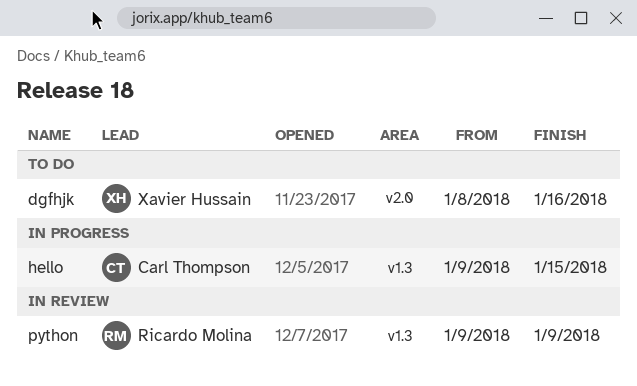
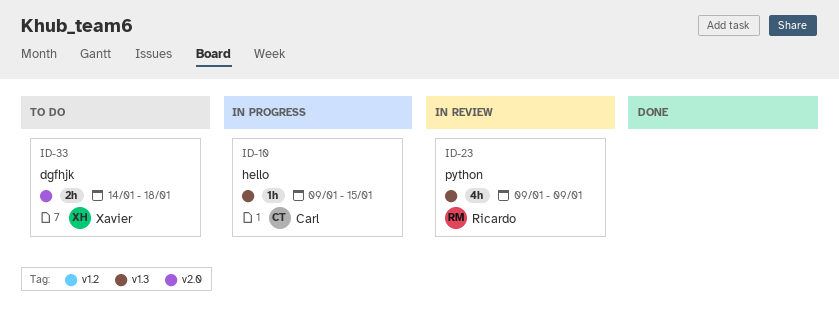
dgfhjk, start: Jan 8 -> Jan 14
dgfhjk, due: Jan 16 -> Jan 18

